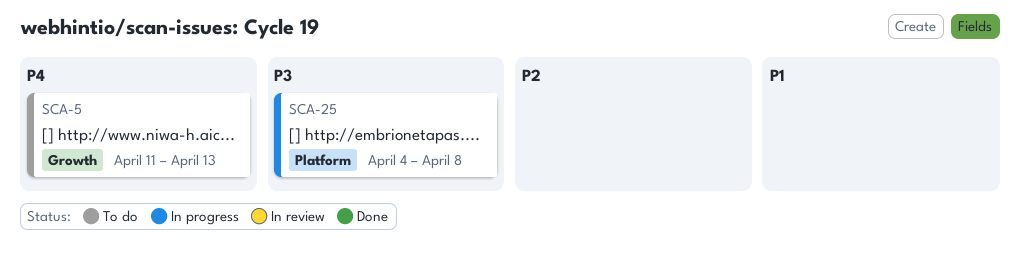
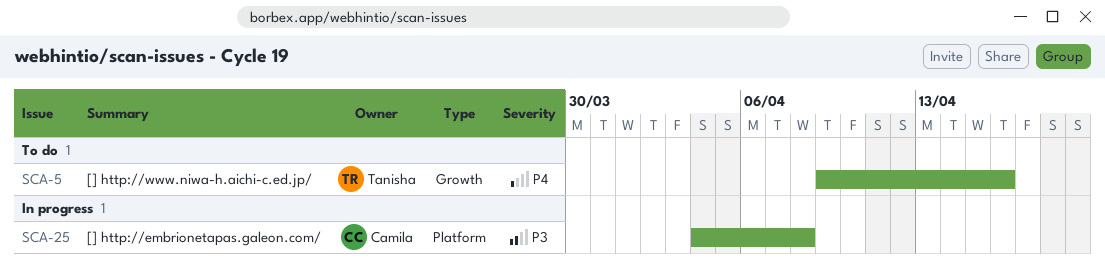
SCA-5, start: Apr 11 -> Apr 9
SCA-5, due: Apr 13 -> Apr 16

